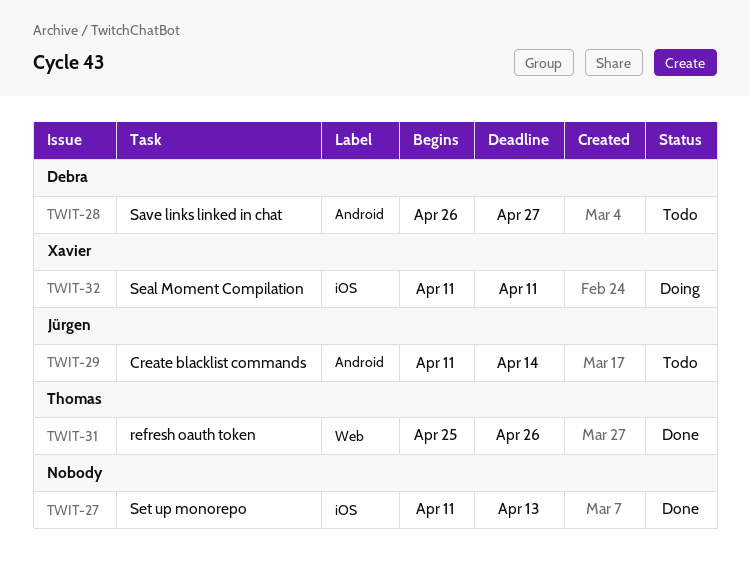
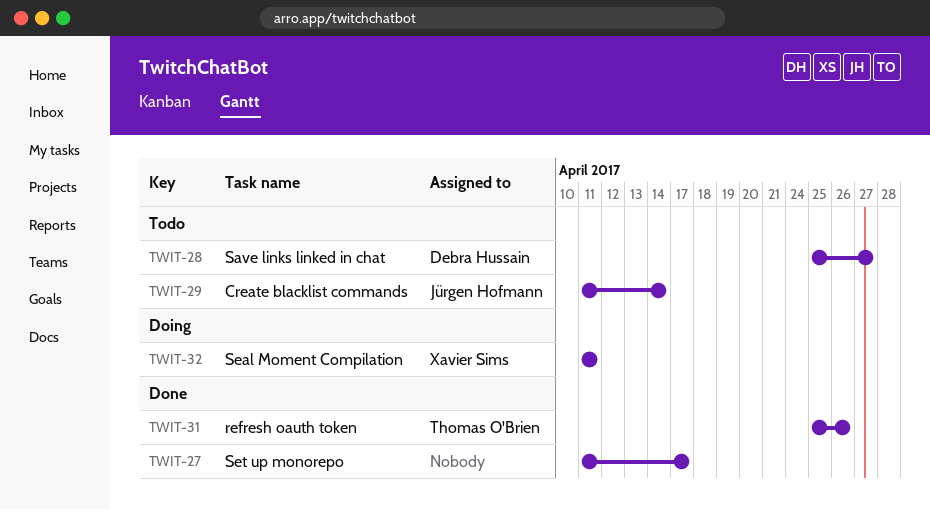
TWIT-27, due: Apr 13 -> Apr 17
TWIT-28, start: Apr 26 -> Apr 25

